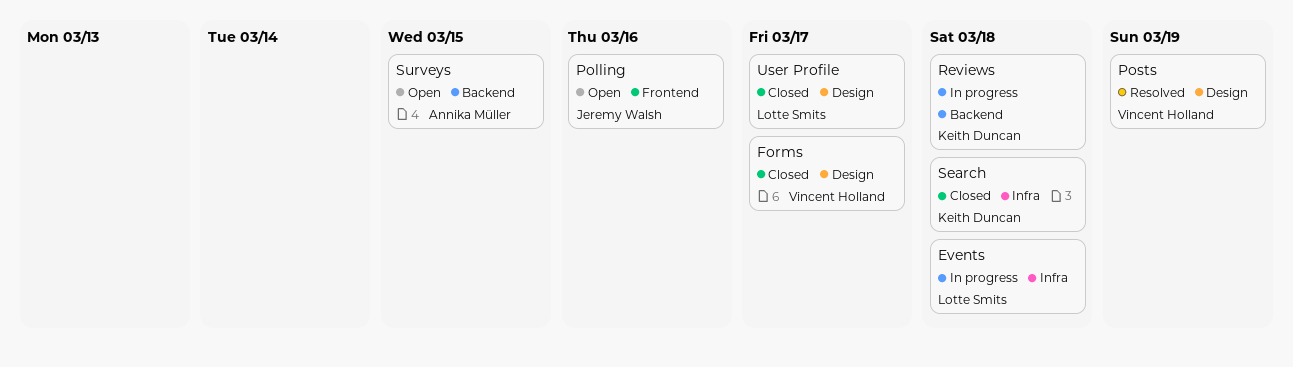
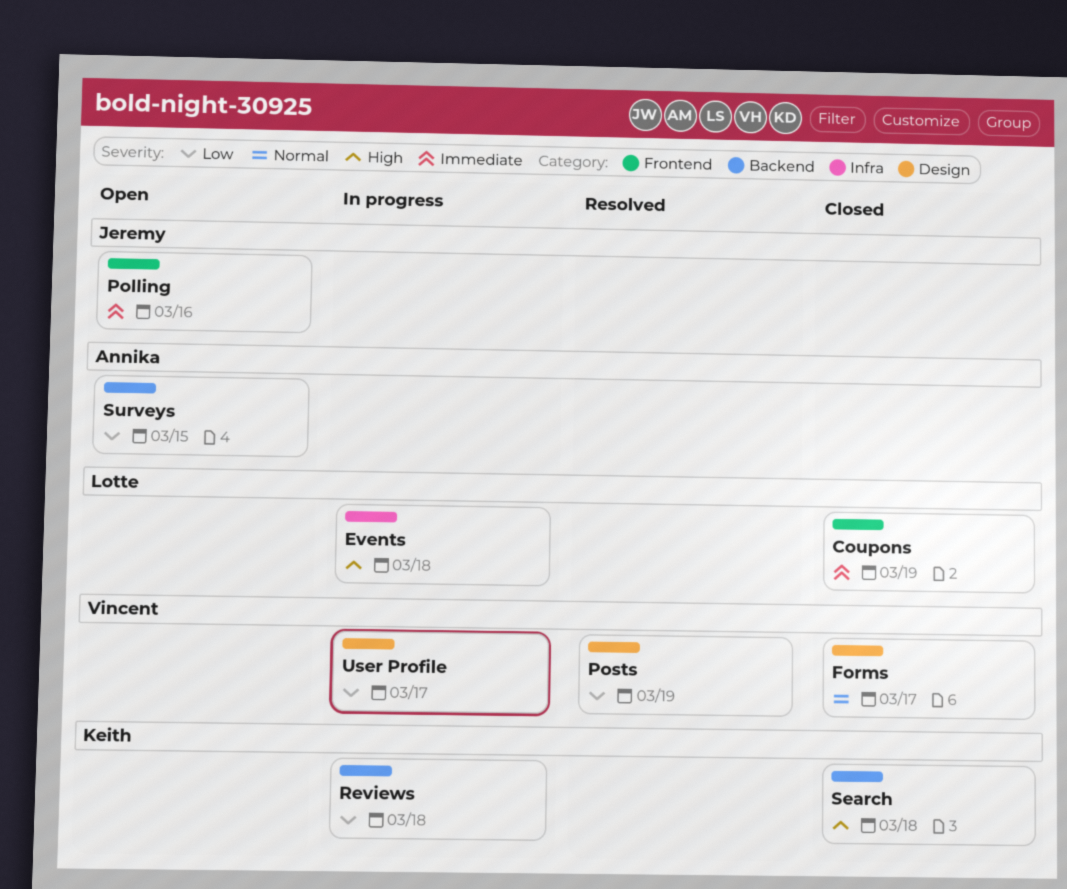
Coupons: none -> present
Search, label: Infra -> Backend
User Profile, status: Closed -> In progress
User Profile, owner: Lotte Smits -> Vincent Holland

